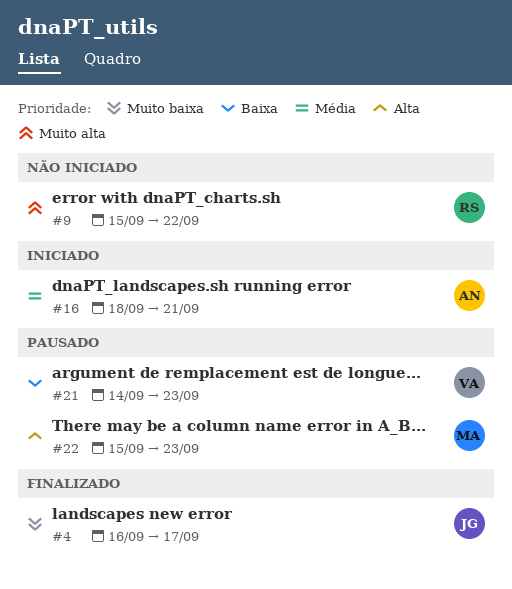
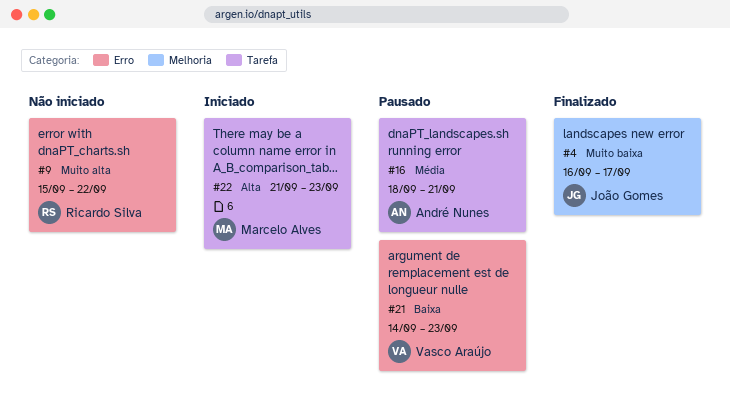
#16, status: Iniciado -> Pausado
#22, status: Pausado -> Iniciado
#22, start: Sep 15 -> Sep 21

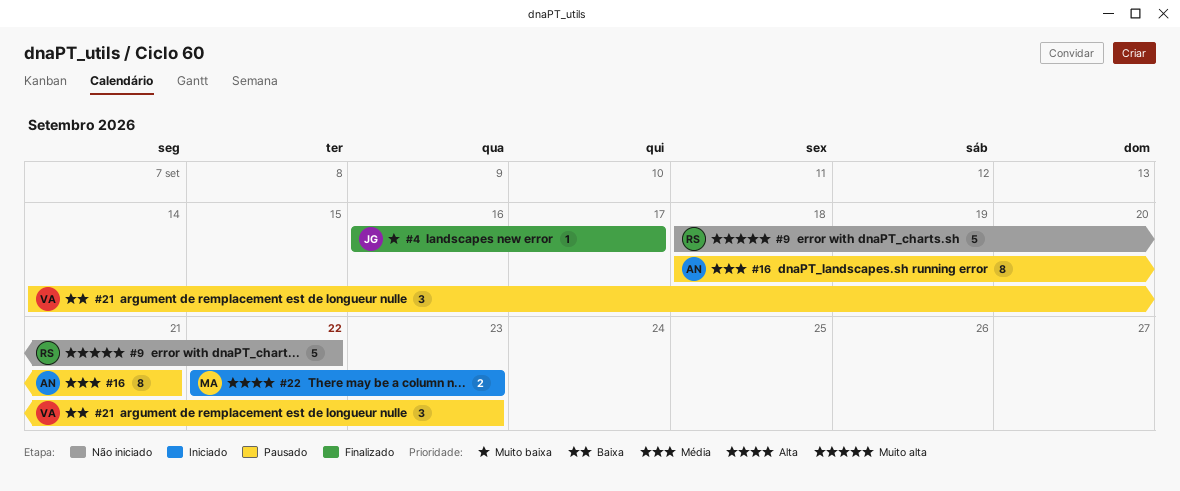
#9, start: Sep 15 -> Sep 18
#22, start: Sep 21 -> Sep 22

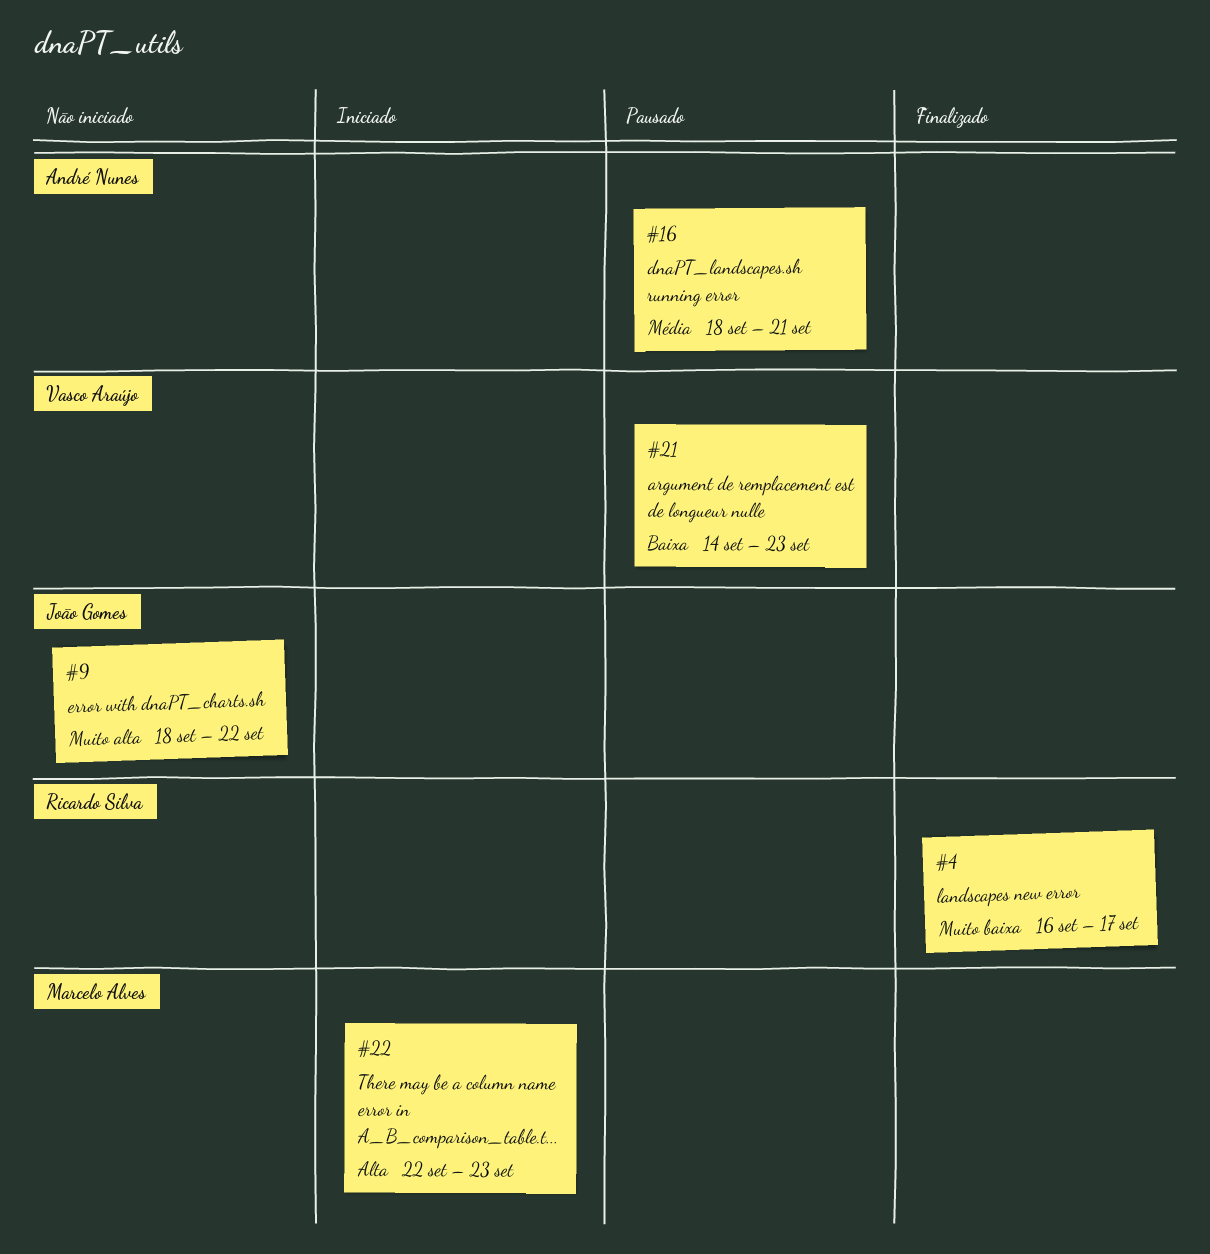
#4, owner: João Gomes -> Ricardo Silva
#9, owner: Ricardo Silva -> João Gomes

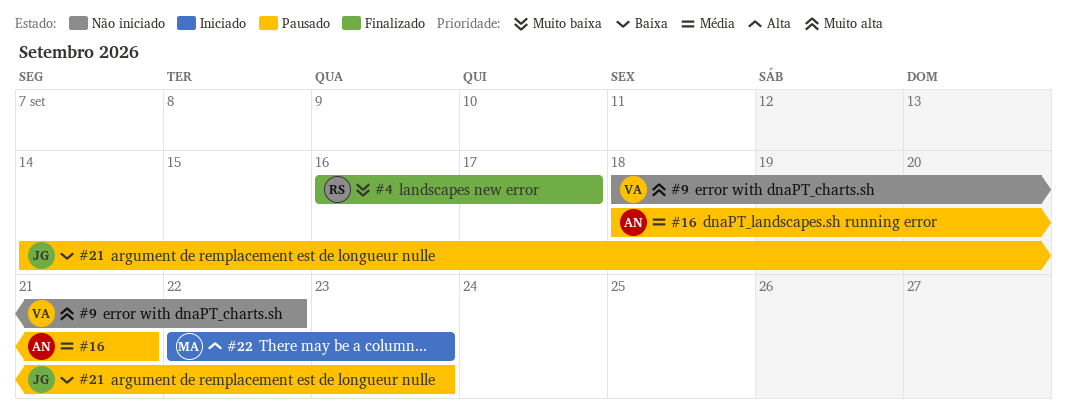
#9, owner: João Gomes -> Vasco Araújo
#21, owner: Vasco Araújo -> João Gomes

